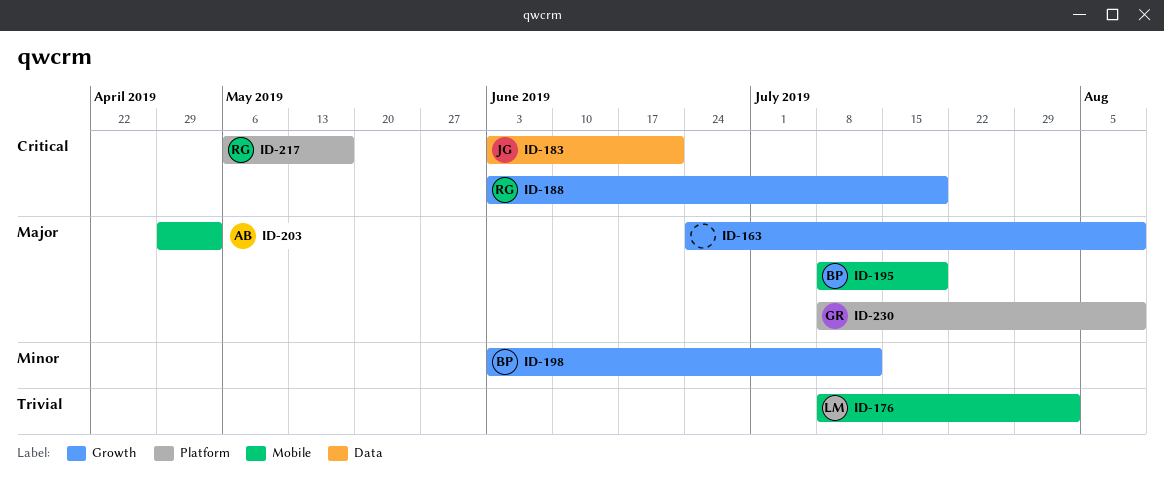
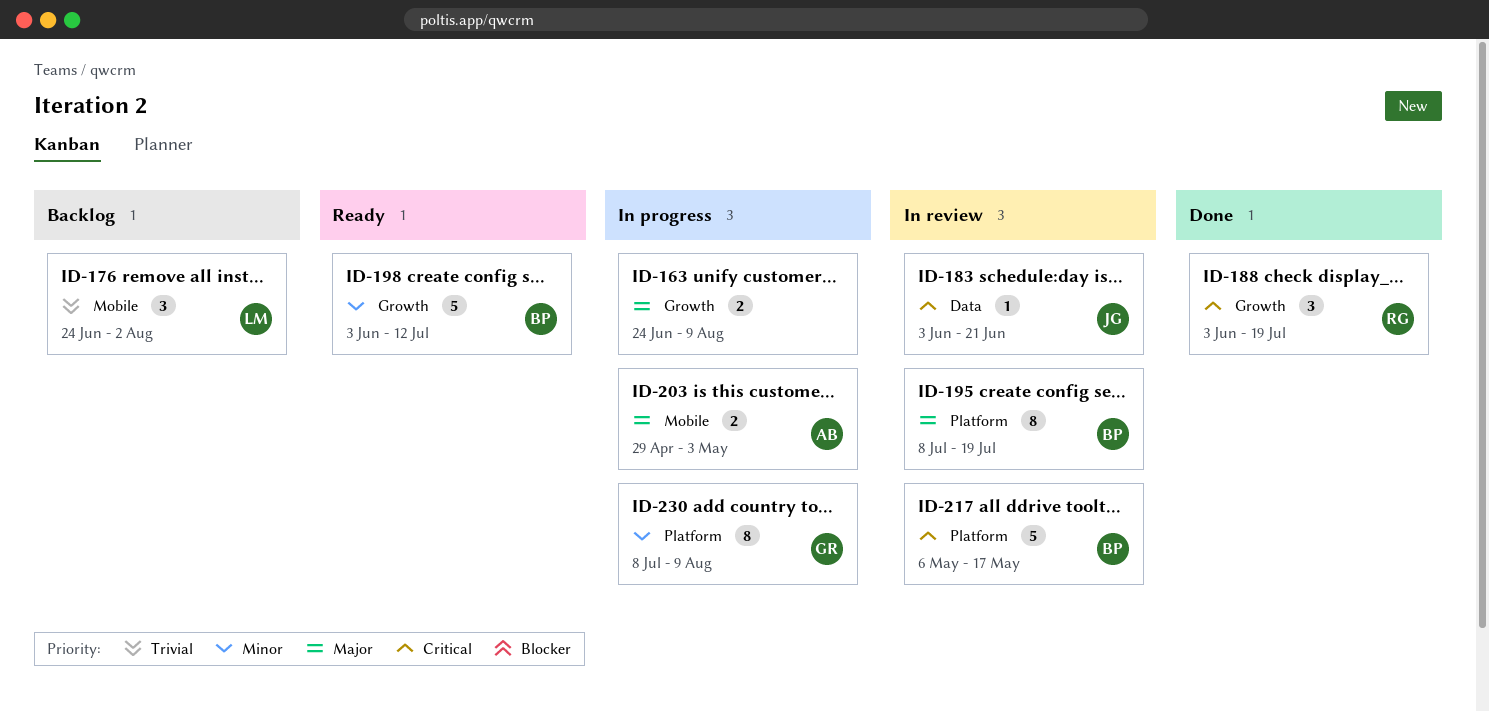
ID-176, start: Jul 8 -> Jun 24
ID-195, label: Mobile -> Platform
ID-217, owner: RG -> BP
ID-230, priority: Major -> Minor

